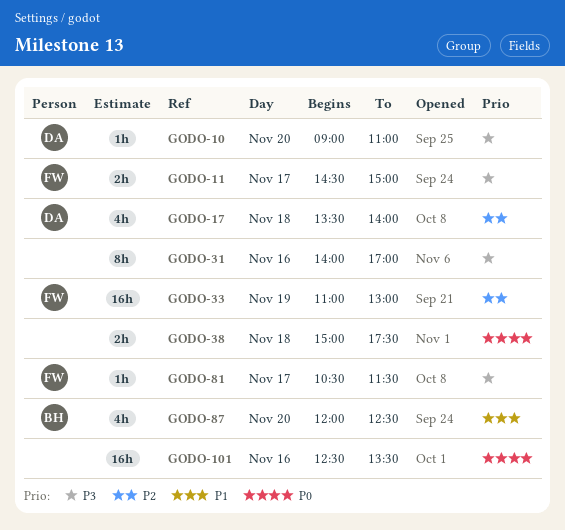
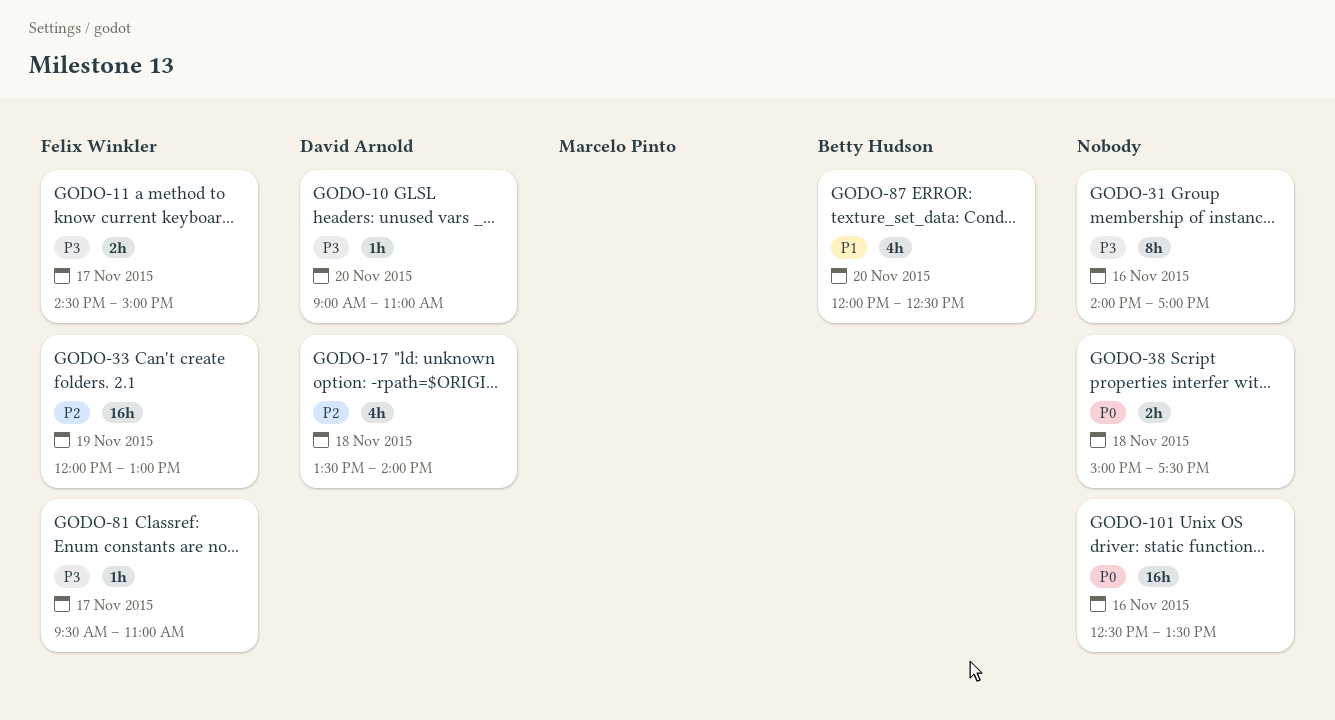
GODO-33, begins: 11:00 -> 12:00
GODO-81, begins: 10:30 -> 09:30
GODO-81, ends: 11:30 -> 11:00

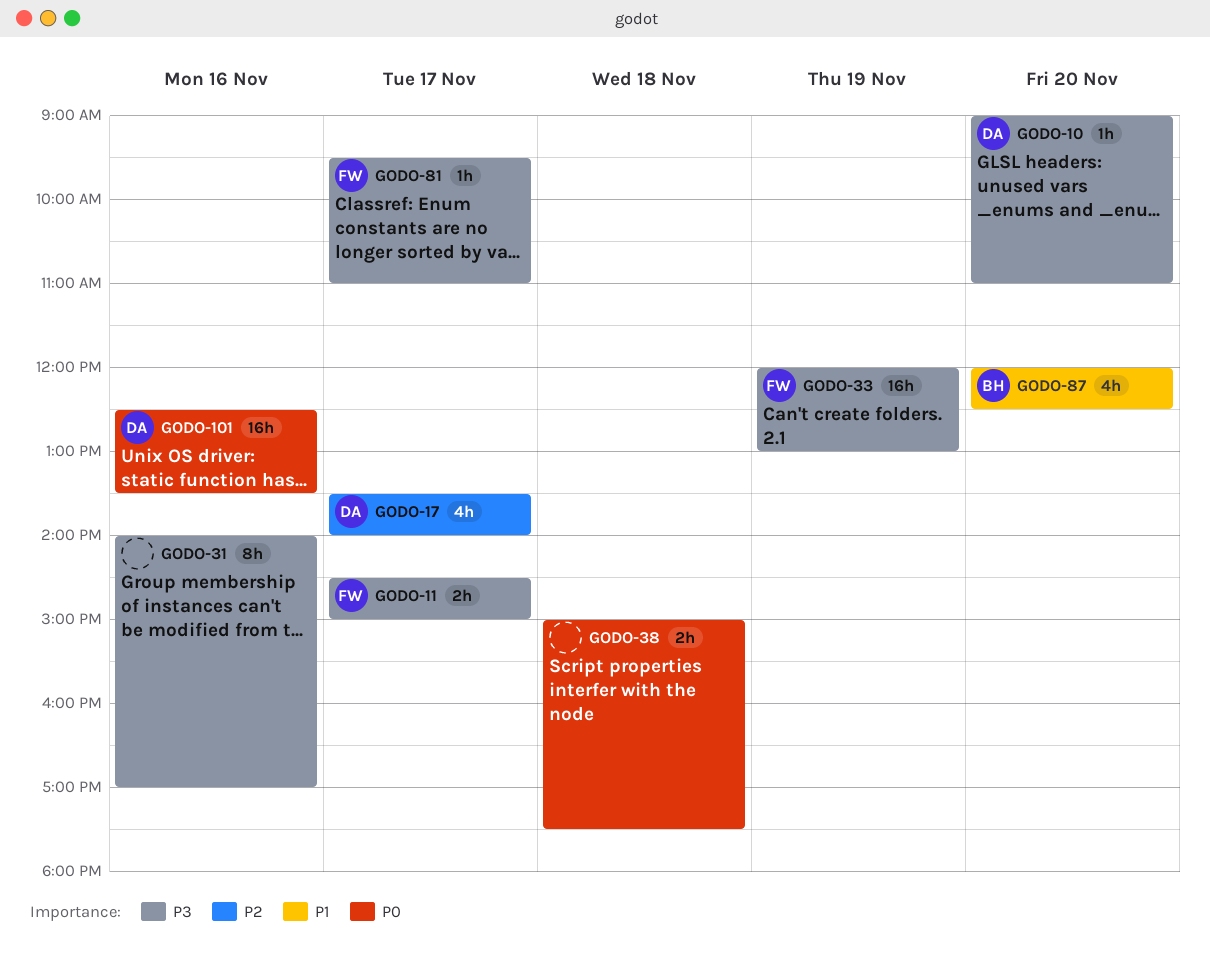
GODO-17, day: Nov 18 -> Nov 17
GODO-33, priority: P2 -> P3
GODO-101, owner: none -> David Arnold

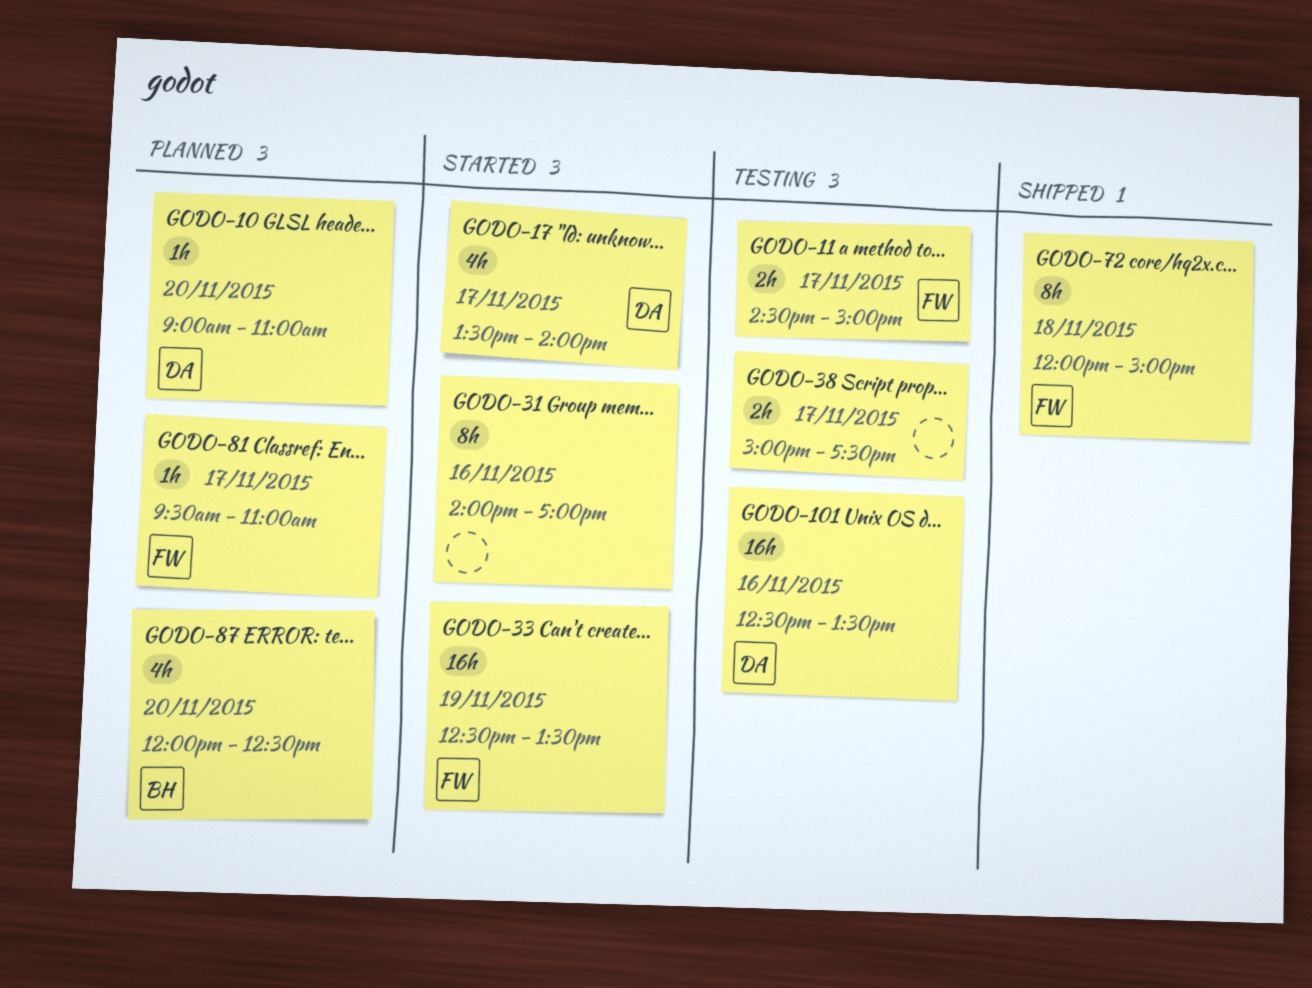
GODO-33, begins: 12:00 -> 12:30
GODO-33, ends: 13:00 -> 13:30
GODO-38, day: Nov 18 -> Nov 17
GODO-72: none -> present

